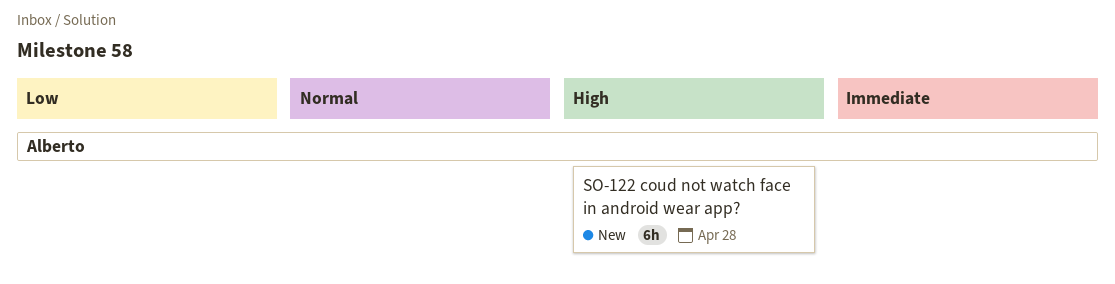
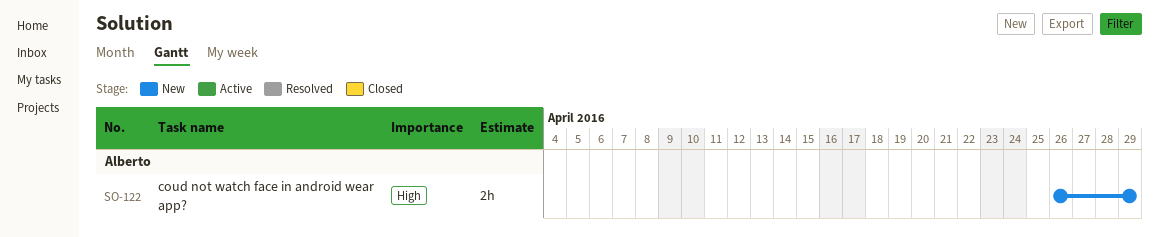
SO-122, estimate: 6h -> 2h
SO-122, due: Apr 28 -> Apr 29

